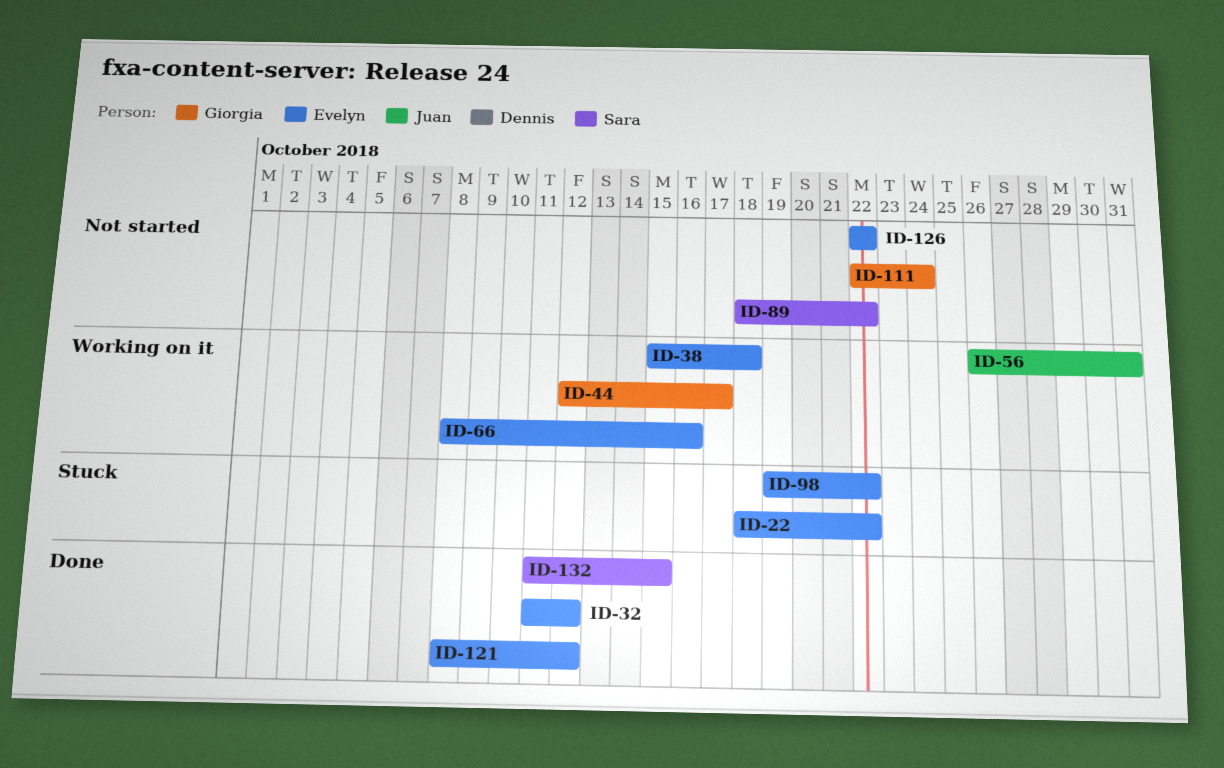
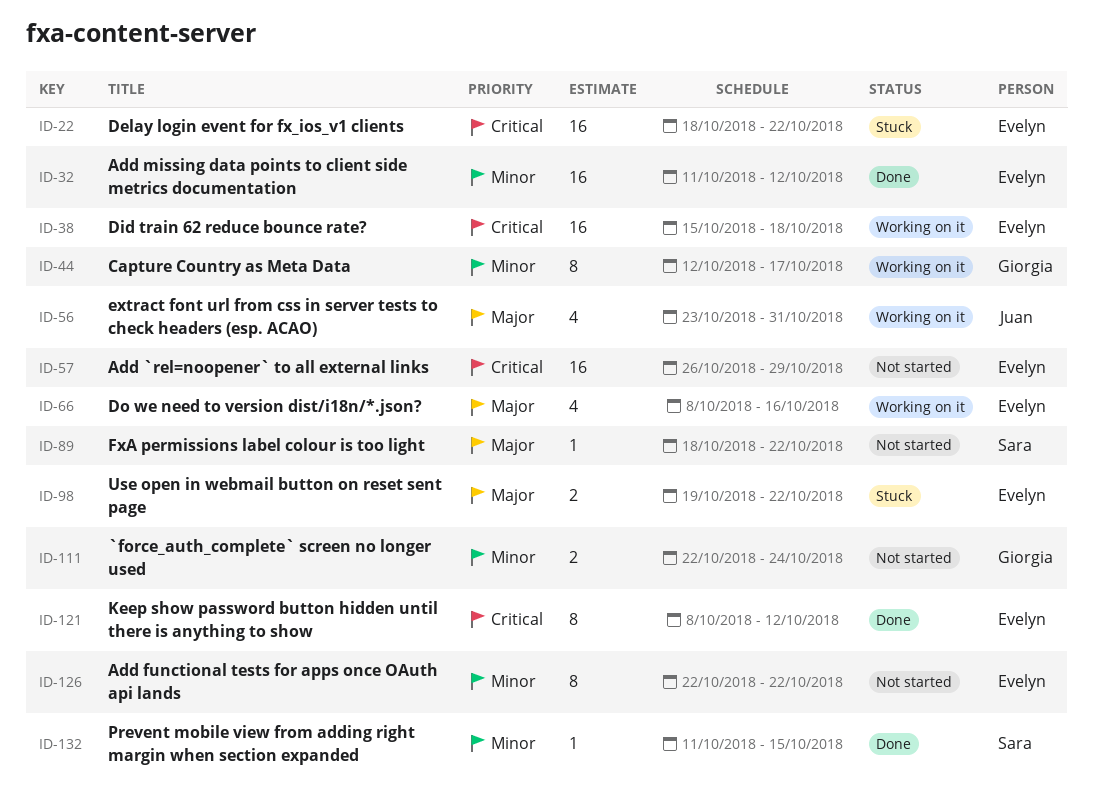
ID-56, start: Oct 26 -> Oct 23
ID-57: none -> present

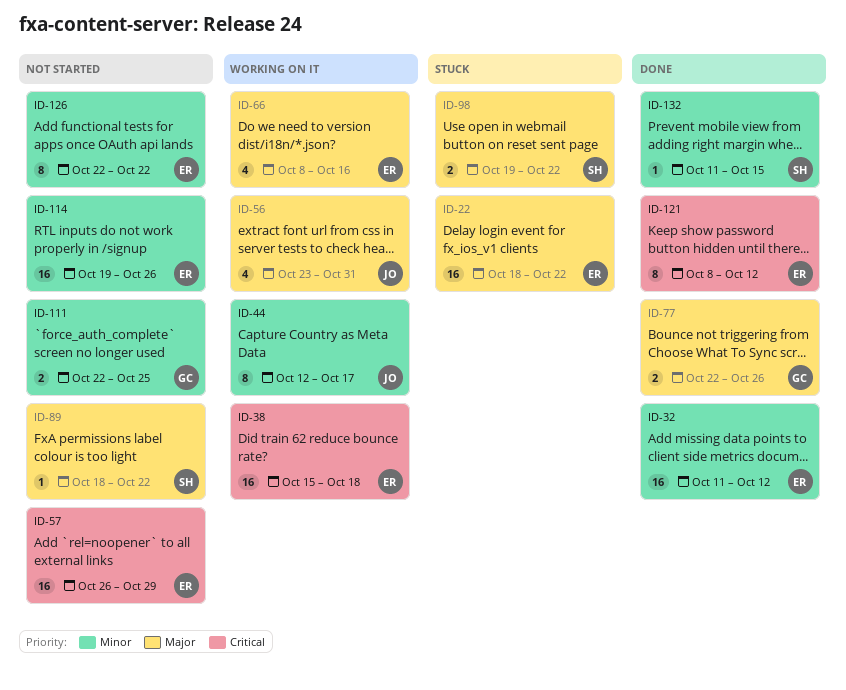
ID-22, priority: Critical -> Major
ID-44, owner: Giorgia -> Juan
ID-77: none -> present
ID-98, owner: Evelyn -> Sara
ID-111, due: Oct 24 -> Oct 25
ID-114: none -> present

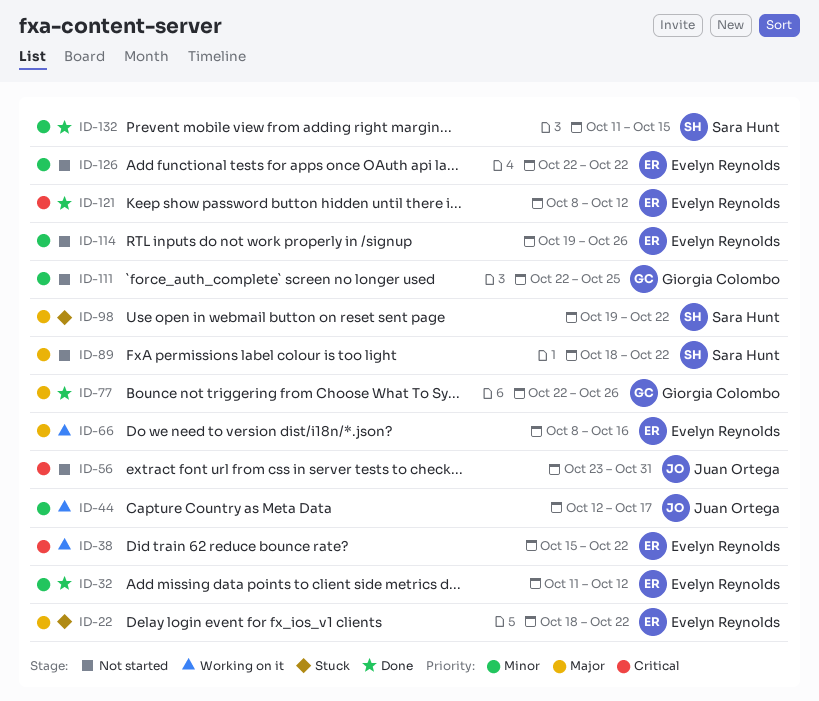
ID-38, due: Oct 18 -> Oct 22
ID-56, status: Working on it -> Not started
ID-56, priority: Major -> Critical
ID-57: present -> none

